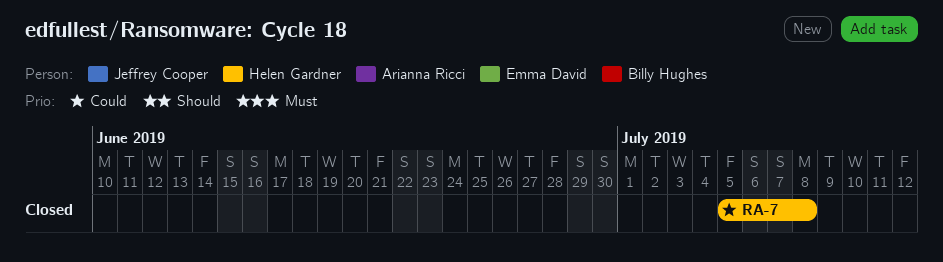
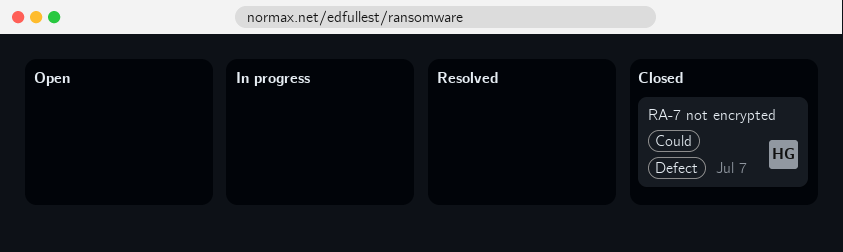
RA-7, due: Jul 8 -> Jul 7

